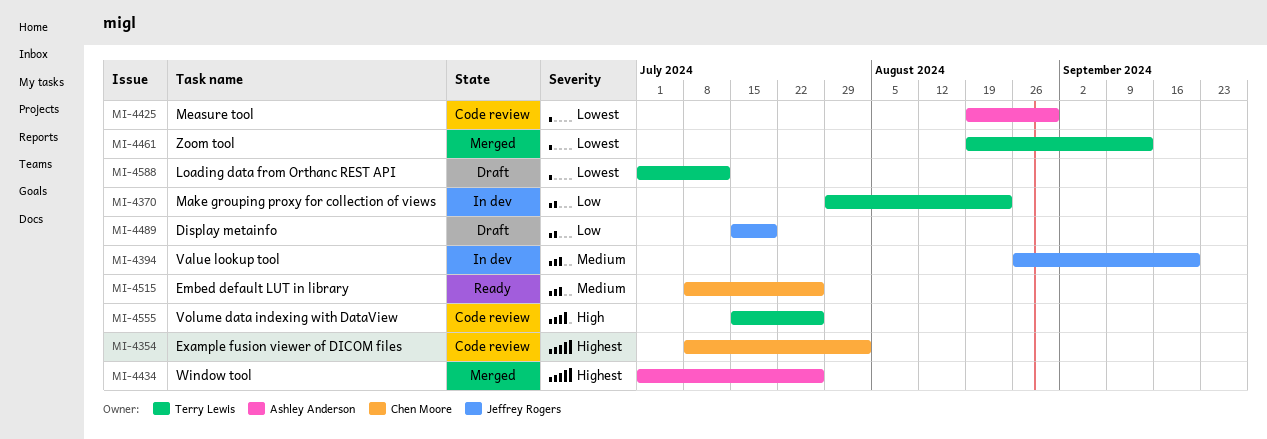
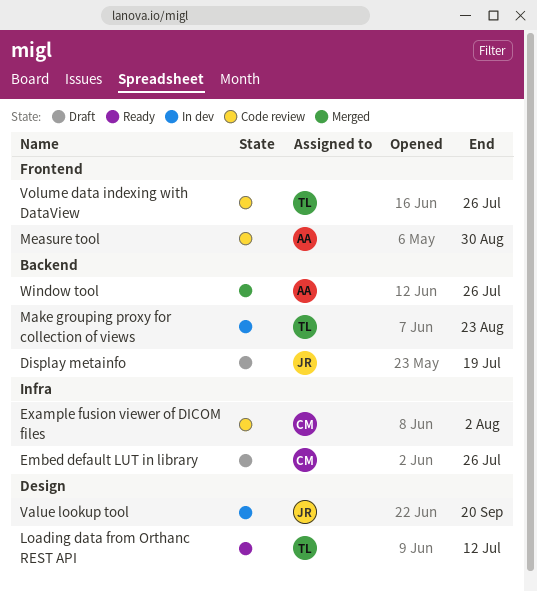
Embed default LUT in library, status: Ready -> Draft
Loading data from Orthanc REST API, status: Draft -> Ready
Zoom tool: present -> none

